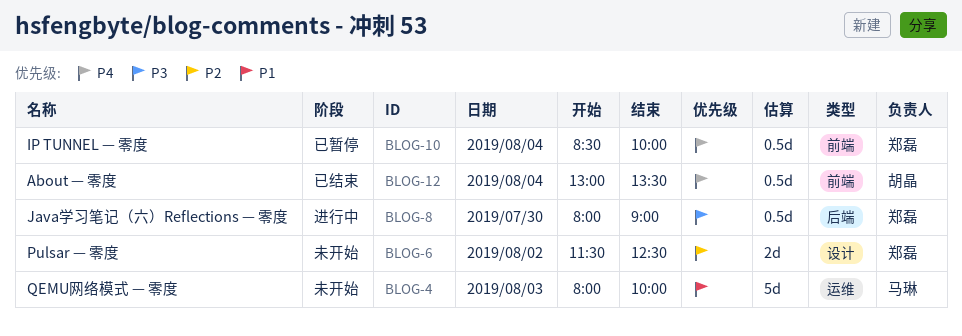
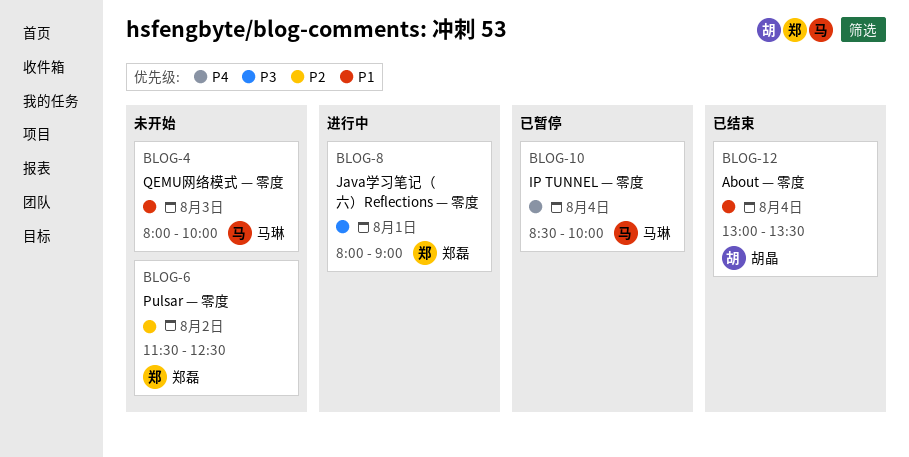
BLOG-8, day: Jul 30 -> Aug 1
BLOG-10, owner: 郑磊 -> 马琳
BLOG-12, priority: P4 -> P1

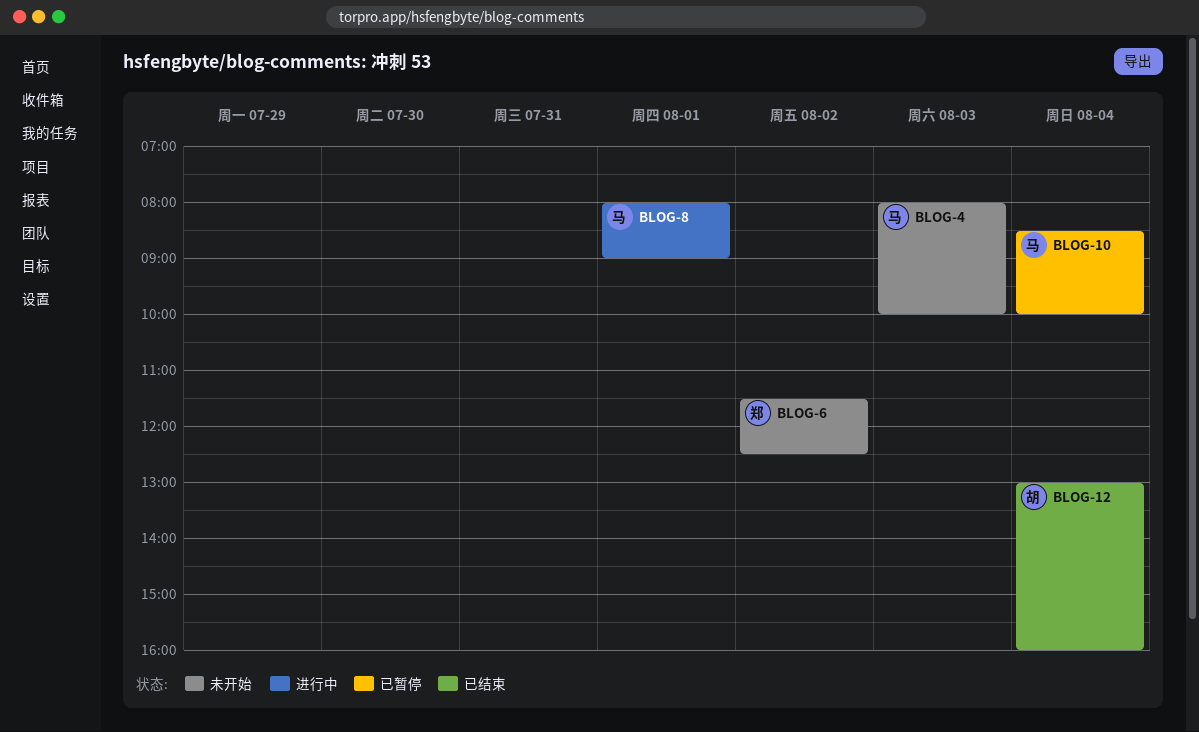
BLOG-8, owner: 郑磊 -> 马琳
BLOG-12, ends: 13:30 -> 16:00

